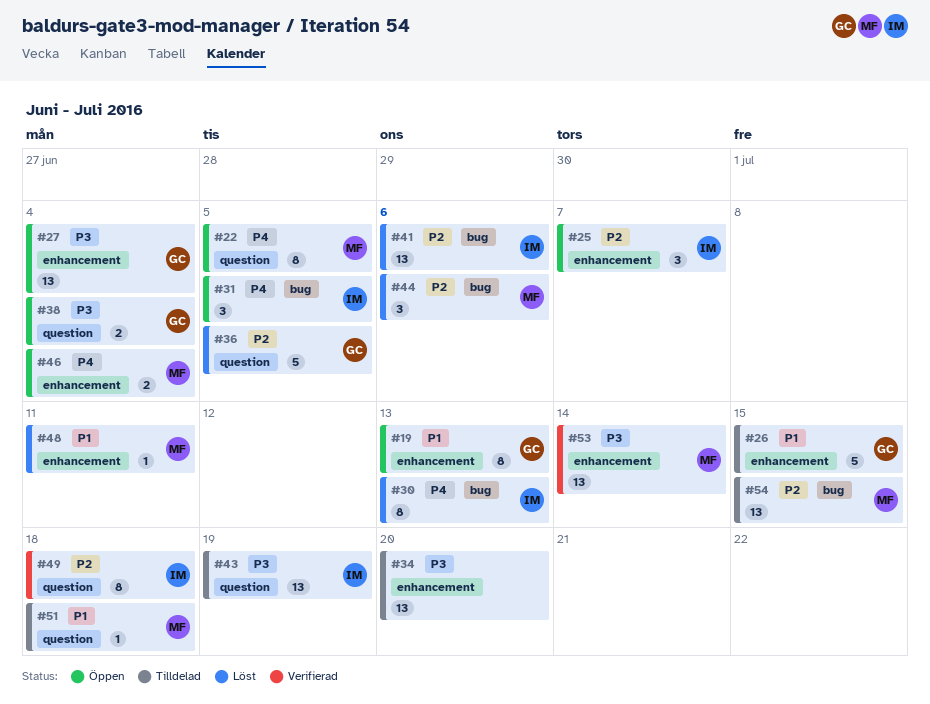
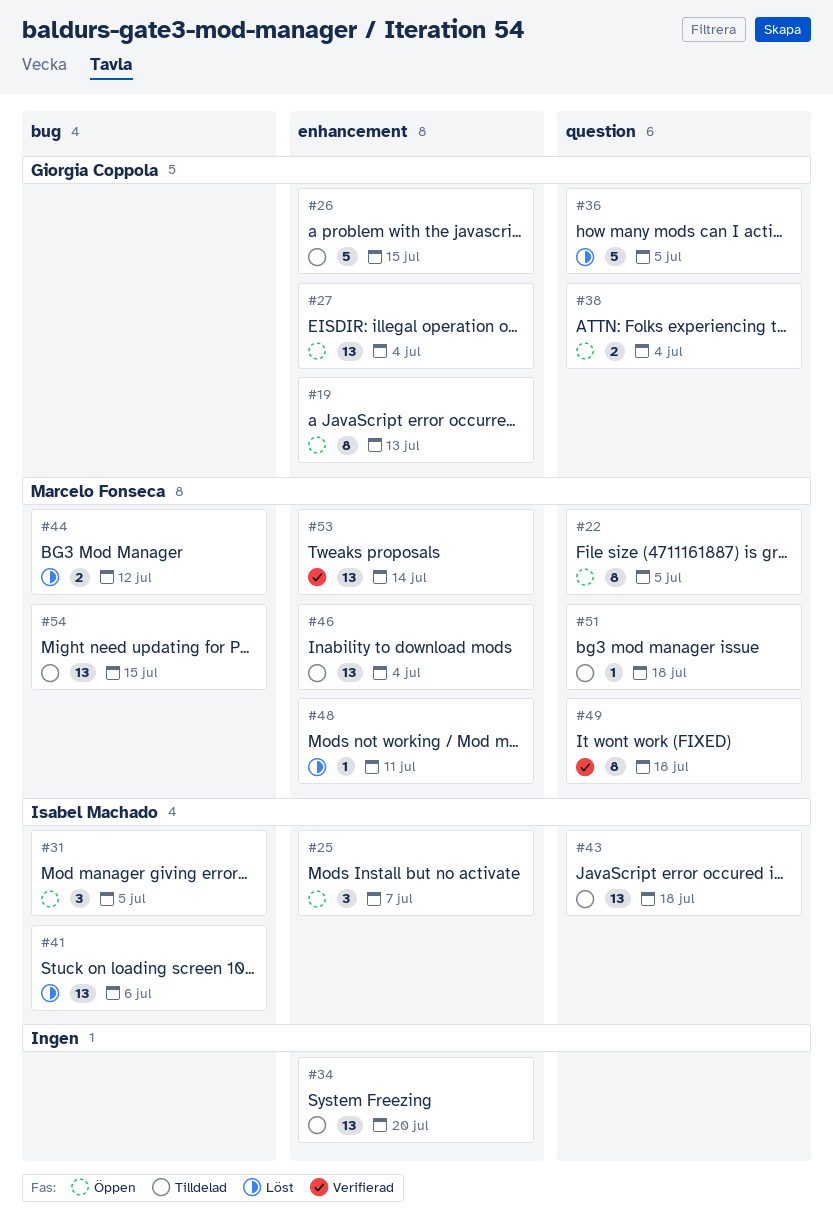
#30: present -> none
#43, due: Jul 19 -> Jul 18
#44, estimate: 3 -> 2
#44, due: Jul 6 -> Jul 12
#46, status: Öppen -> Tilldelad
#46, estimate: 2 -> 13
#49, owner: Isabel Machado -> Marcelo Fonseca

